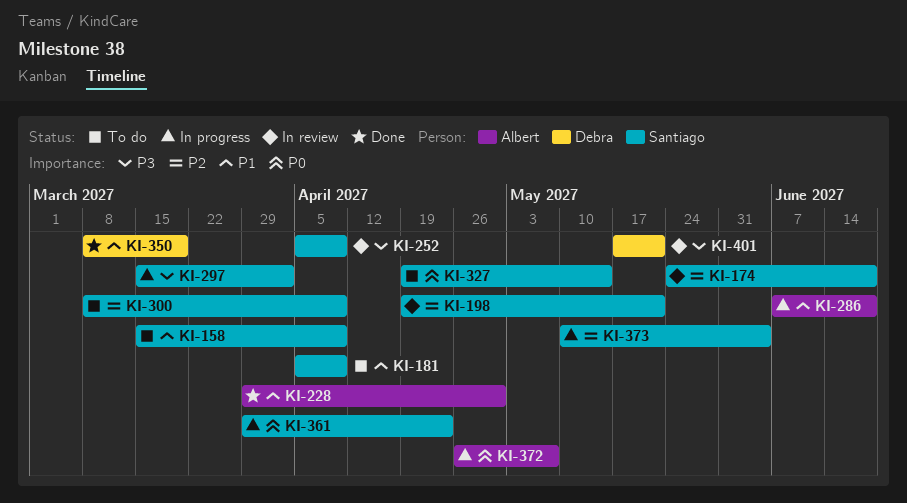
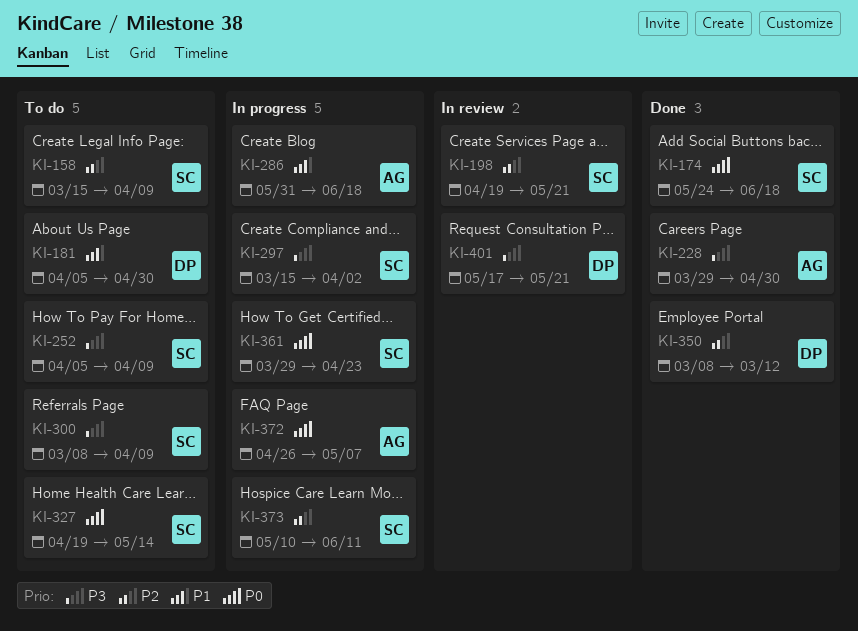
KI-158, priority: P1 -> P2
KI-174, status: In review -> Done
KI-174, priority: P2 -> P0
KI-181, owner: Santiago -> Debra
KI-181, due: Apr 9 -> Apr 30
KI-228, priority: P1 -> P3
KI-252, status: In review -> To do
KI-286, start: Jun 7 -> May 31
KI-300, priority: P2 -> P3
KI-350, priority: P1 -> P2
KI-350, due: Mar 19 -> Mar 12
KI-373, due: Jun 4 -> Jun 11

